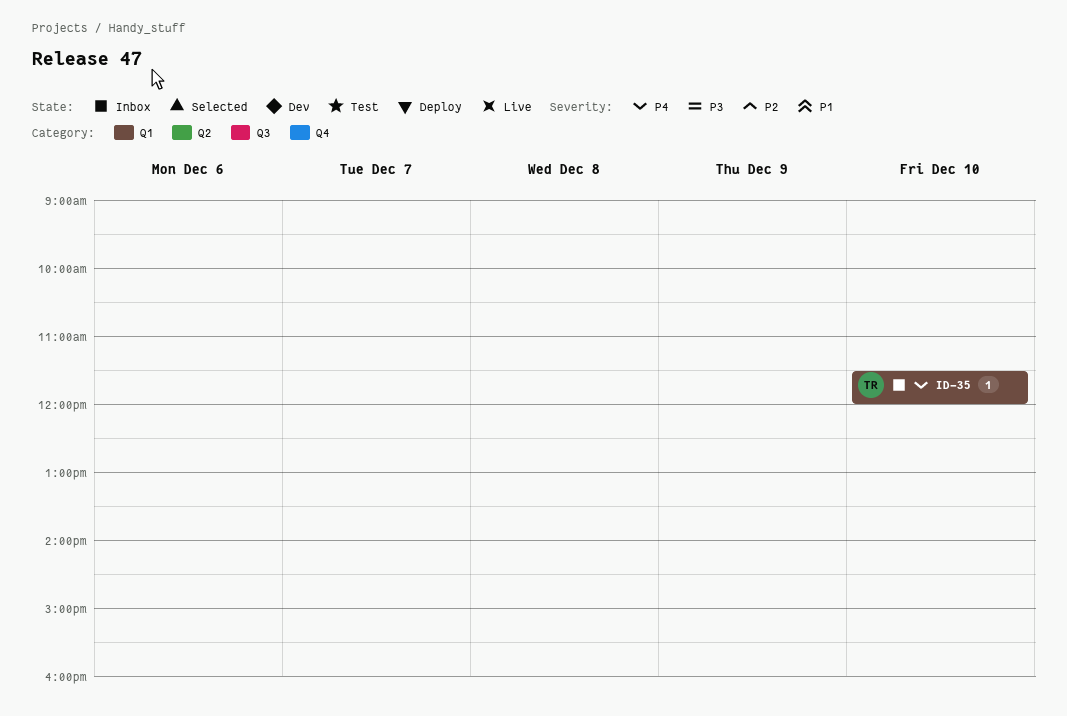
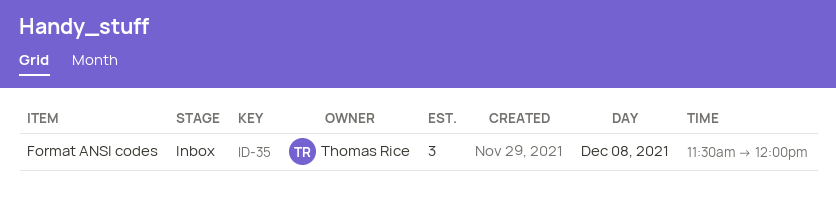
ID-35, estimate: 1 -> 3
ID-35, day: Dec 10 -> Dec 8

